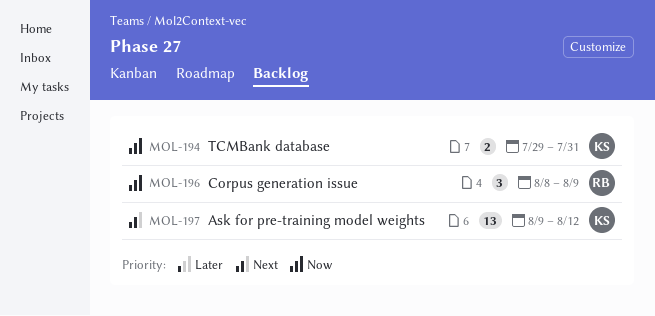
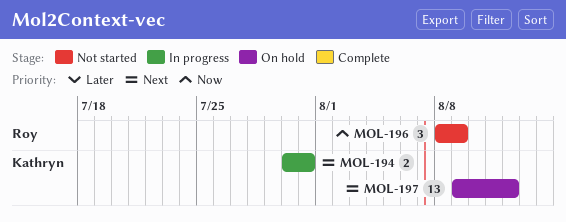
MOL-194, priority: Now -> Next
MOL-194, start: Jul 29 -> Jul 30

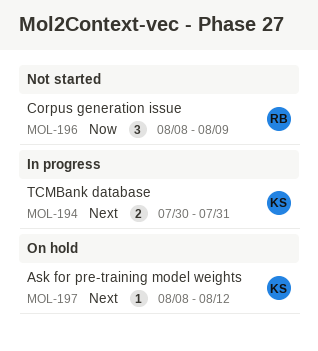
MOL-197, estimate: 13 -> 1
MOL-197, start: Aug 9 -> Aug 8

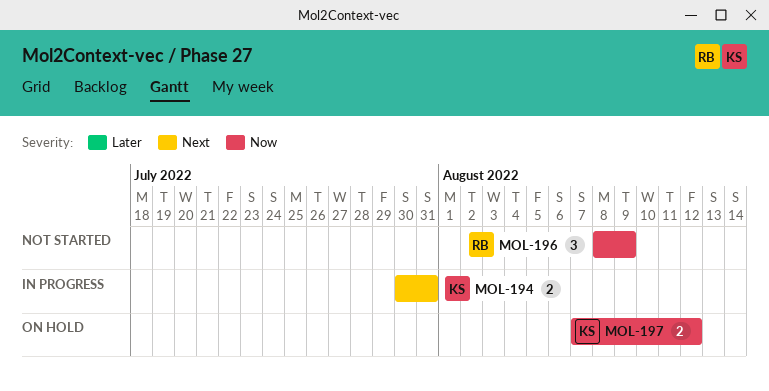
MOL-197, priority: Next -> Now
MOL-197, estimate: 1 -> 2
MOL-197, start: Aug 8 -> Aug 7

